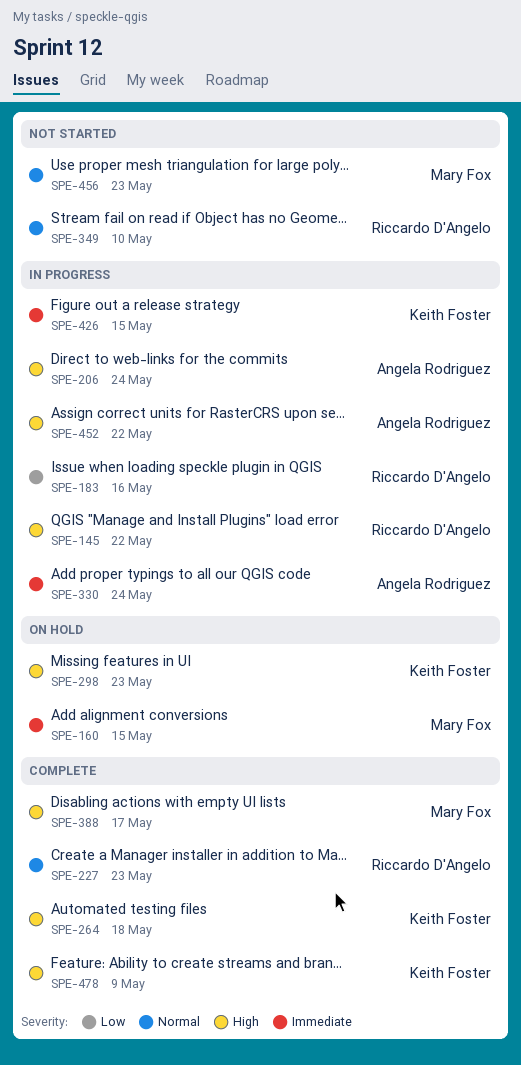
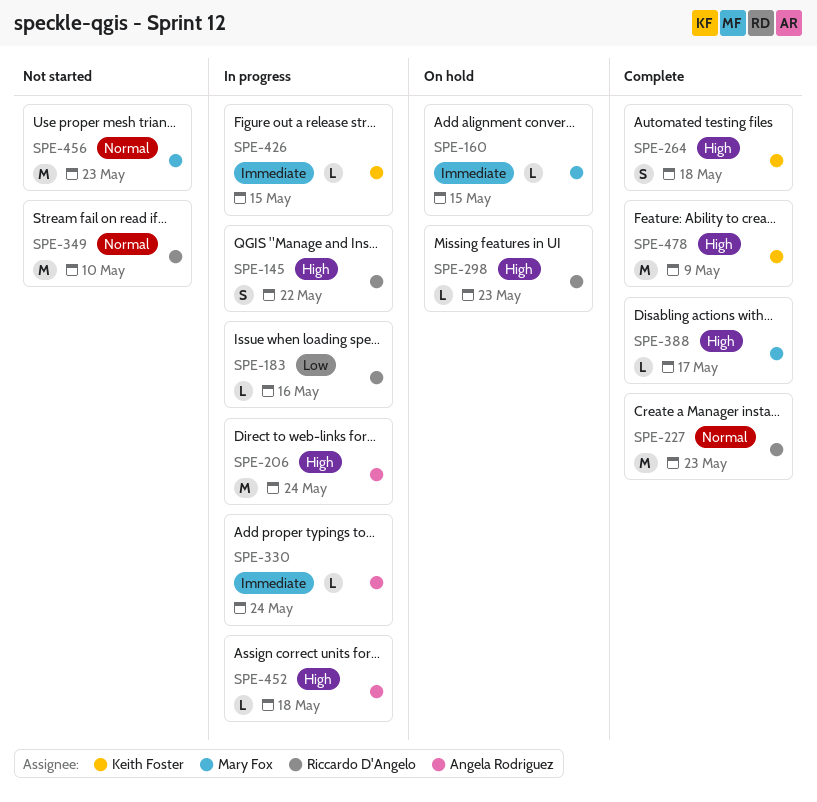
SPE-298, owner: Keith Foster -> Riccardo D'Angelo
SPE-452, due: May 22 -> May 18

